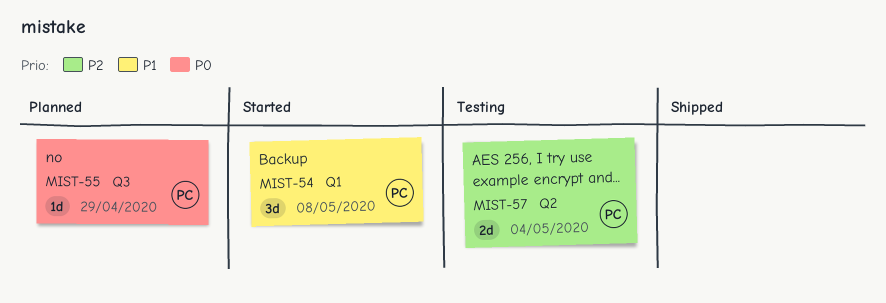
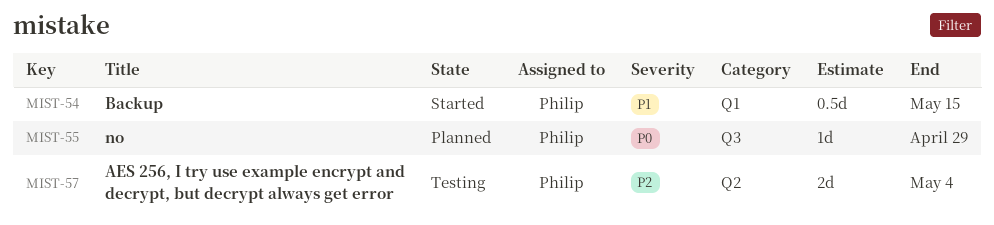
MIST-54, estimate: 3d -> 0.5d
MIST-54, due: May 8 -> May 15

